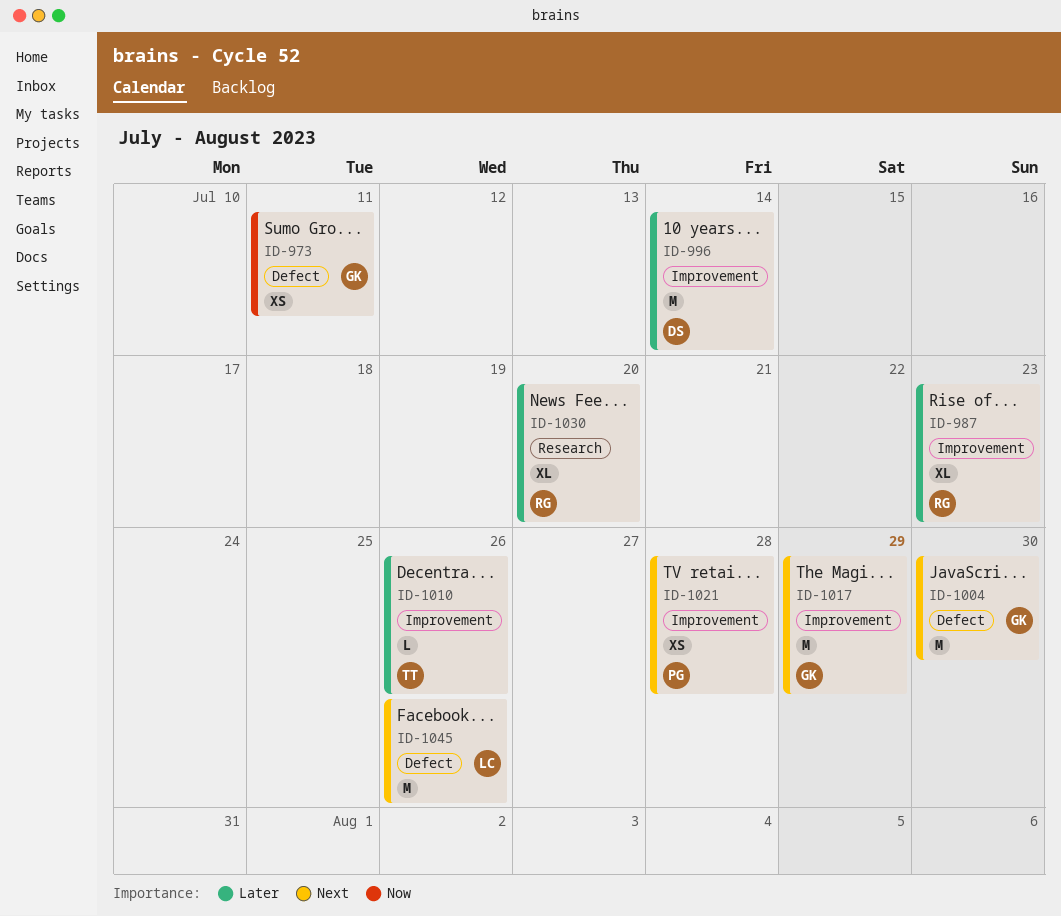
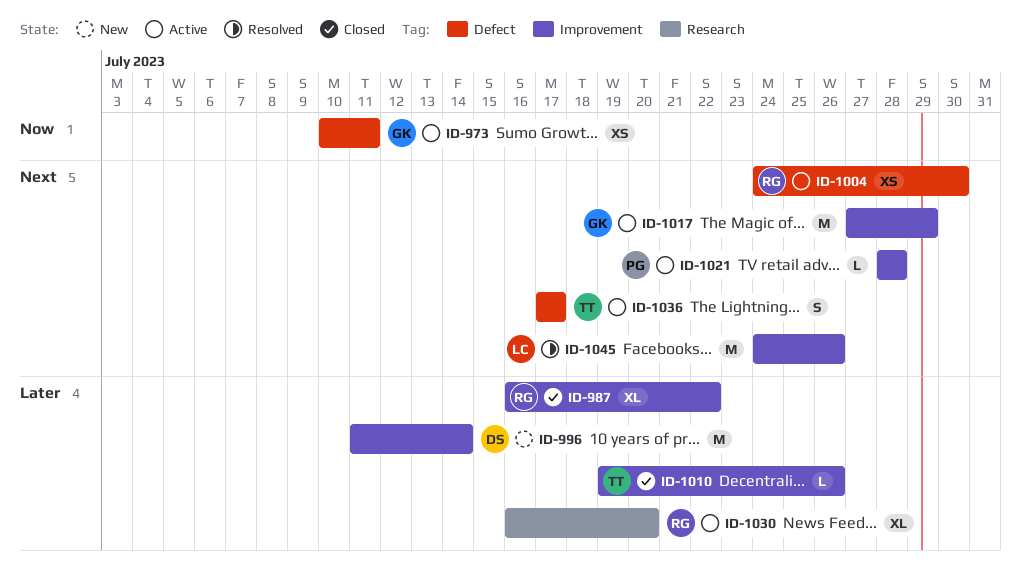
ID-987, due: Jul 23 -> Jul 22
ID-1004, owner: GK -> RG
ID-1004, estimate: M -> XS
ID-1021, estimate: XS -> L
ID-1036: none -> present
ID-1045, label: Defect -> Improvement

